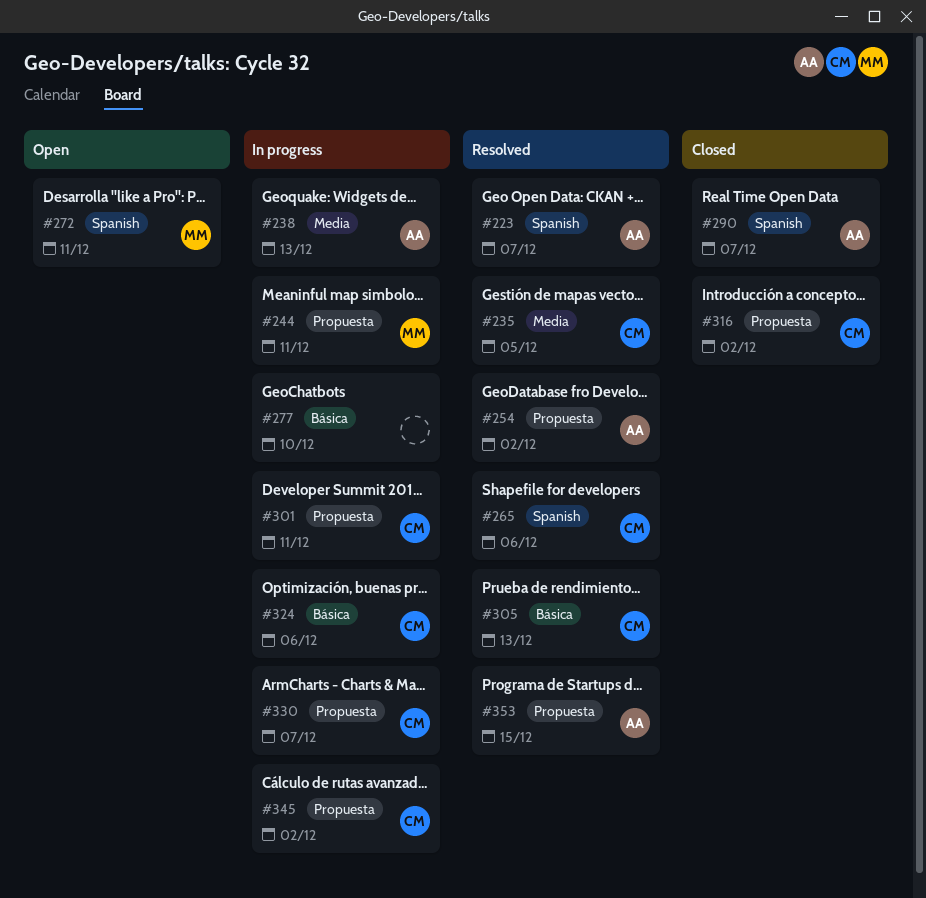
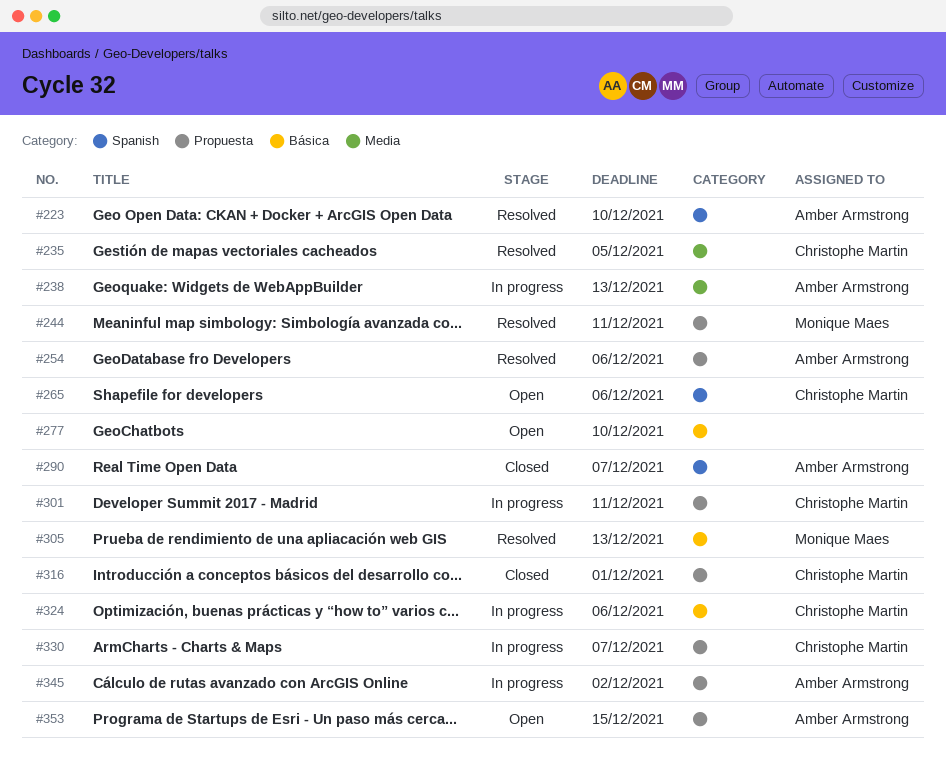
#223, due: Dec 7 -> Dec 10
#244, status: In progress -> Resolved
#254, due: Dec 2 -> Dec 6
#265, status: Resolved -> Open
#272: present -> none
#277, status: In progress -> Open
#305, owner: Christophe Martin -> Monique Maes
#316, due: Dec 2 -> Dec 1
#345, owner: Christophe Martin -> Amber Armstrong
#353, status: Resolved -> Open

